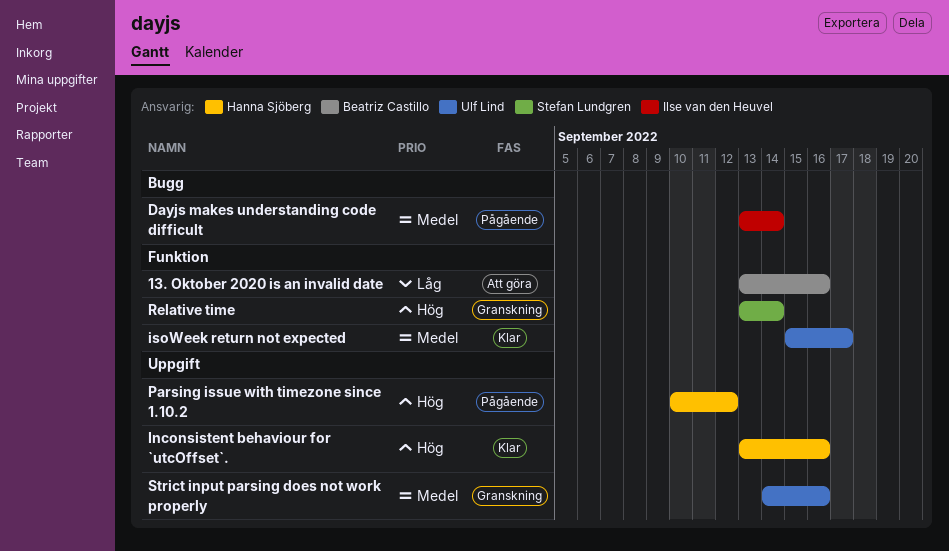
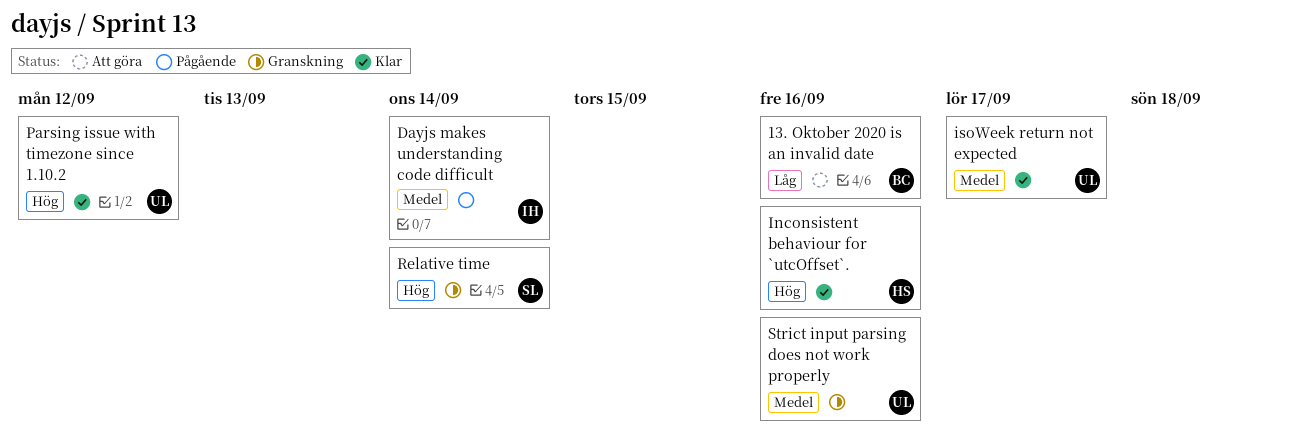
Parsing issue with timezone since 1.10.2, status: Pågående -> Klar
Parsing issue with timezone since 1.10.2, owner: Hanna Sjöberg -> Ulf Lind

